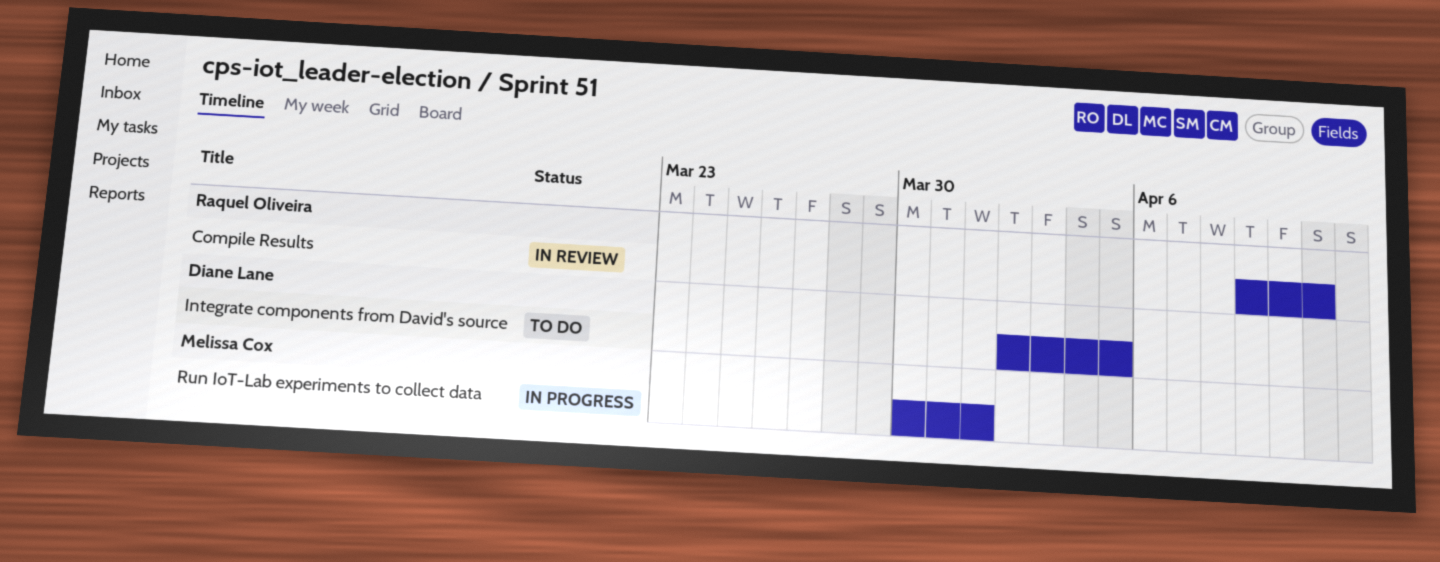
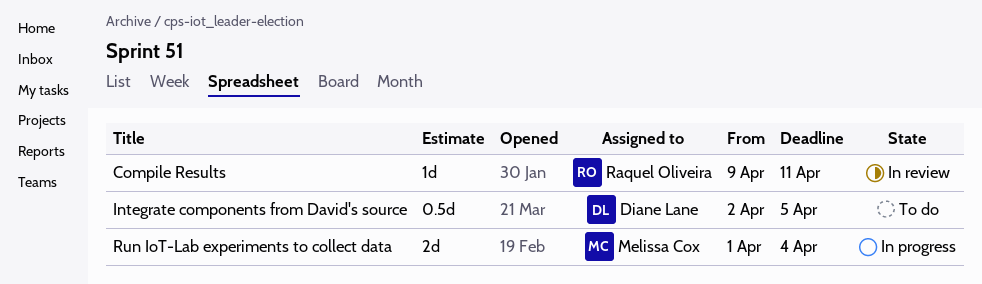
Run IoT-Lab experiments to collect data, start: Mar 30 -> Apr 1
Run IoT-Lab experiments to collect data, due: Apr 1 -> Apr 4

